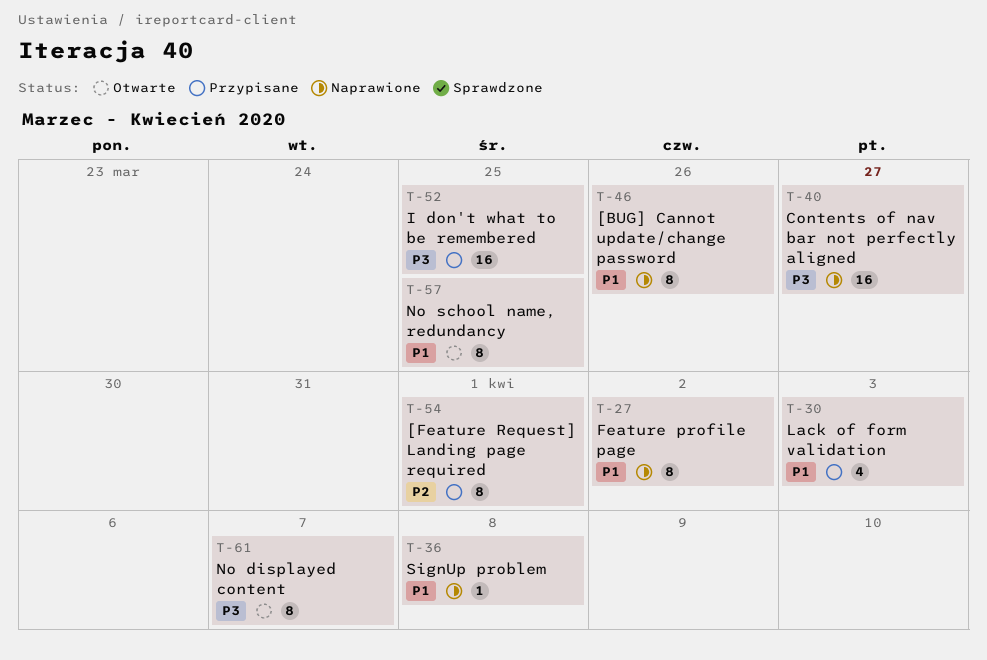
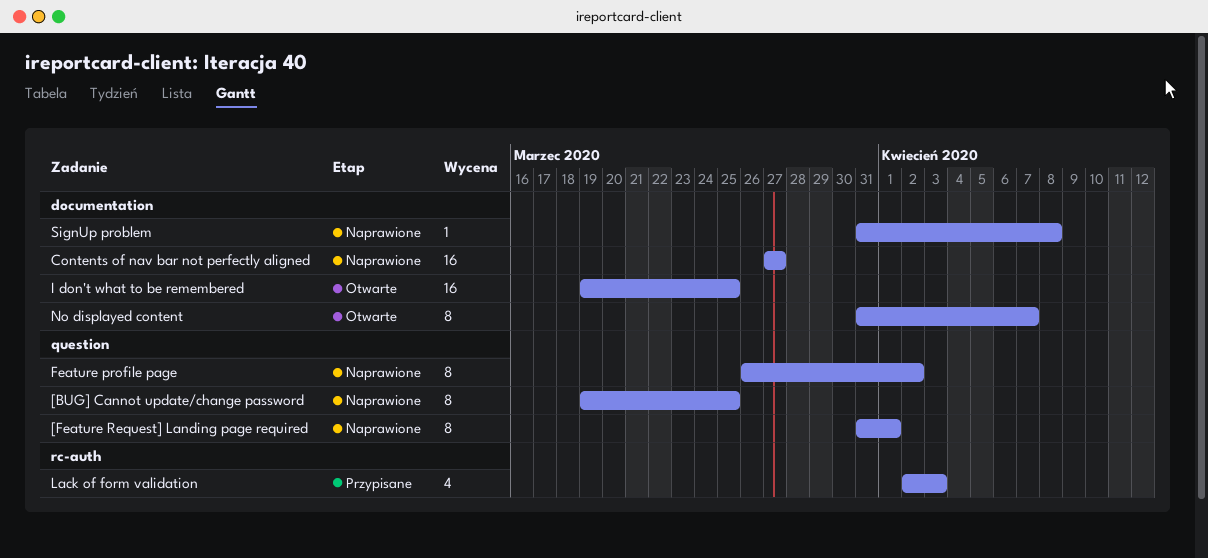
[BUG] Cannot update/change password, due: Mar 26 -> Mar 25
[Feature Request] Landing page required, status: Przypisane -> Naprawione
I don't what to be remembered, status: Przypisane -> Otwarte
No school name, redundancy: present -> none

